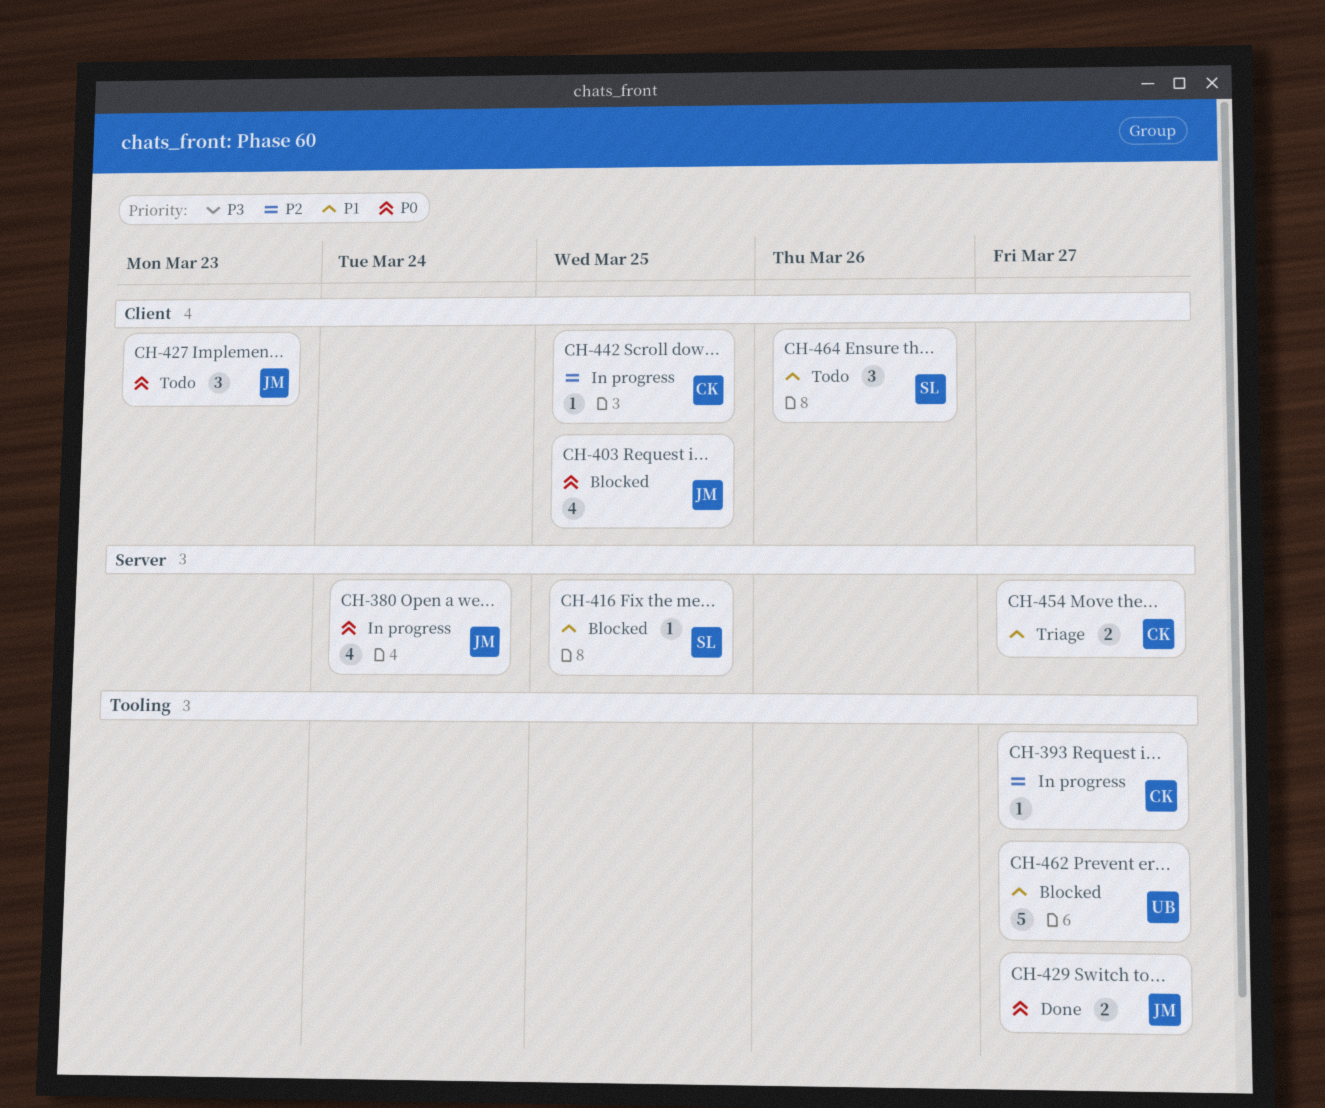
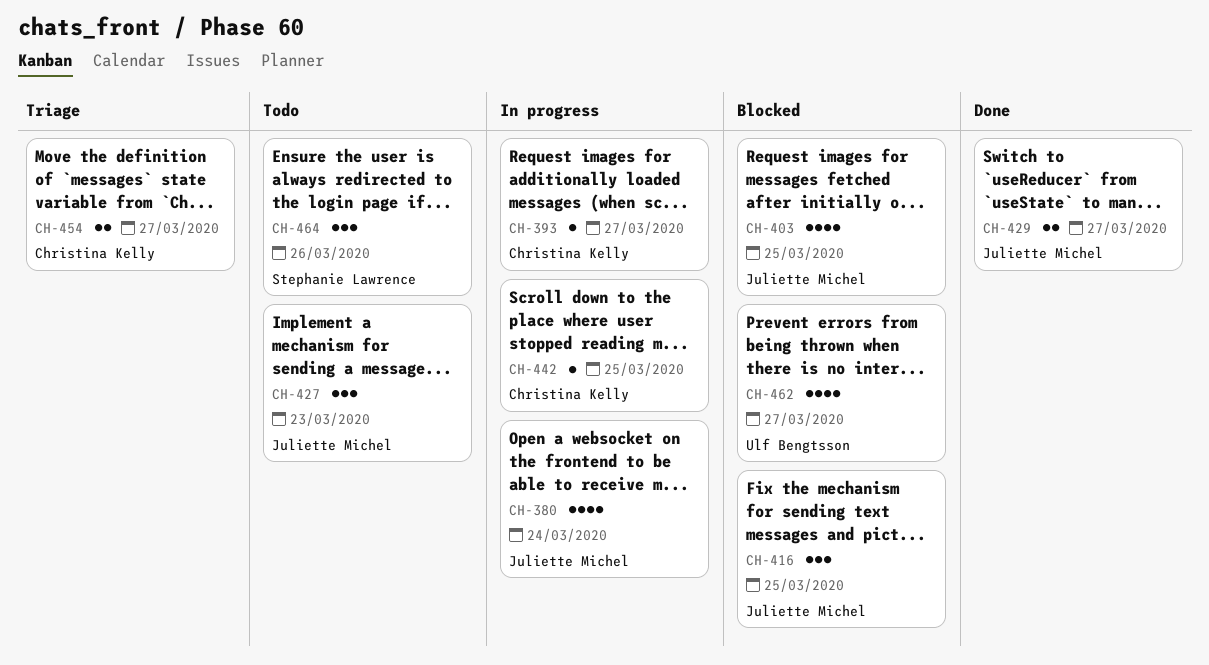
CH-416, owner: Stephanie Lawrence -> Juliette Michel
CH-416, estimate: 1 -> 3
CH-462, estimate: 5 -> 4

